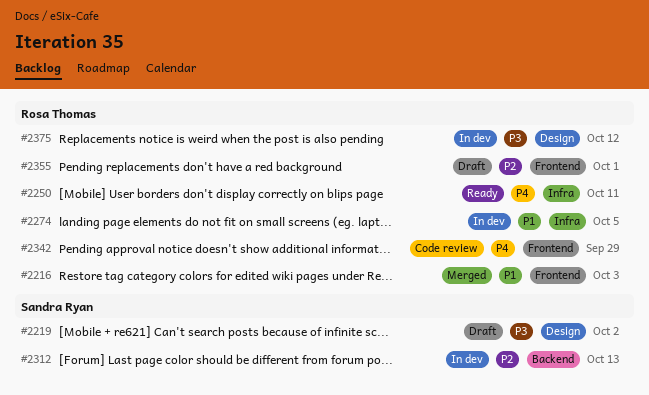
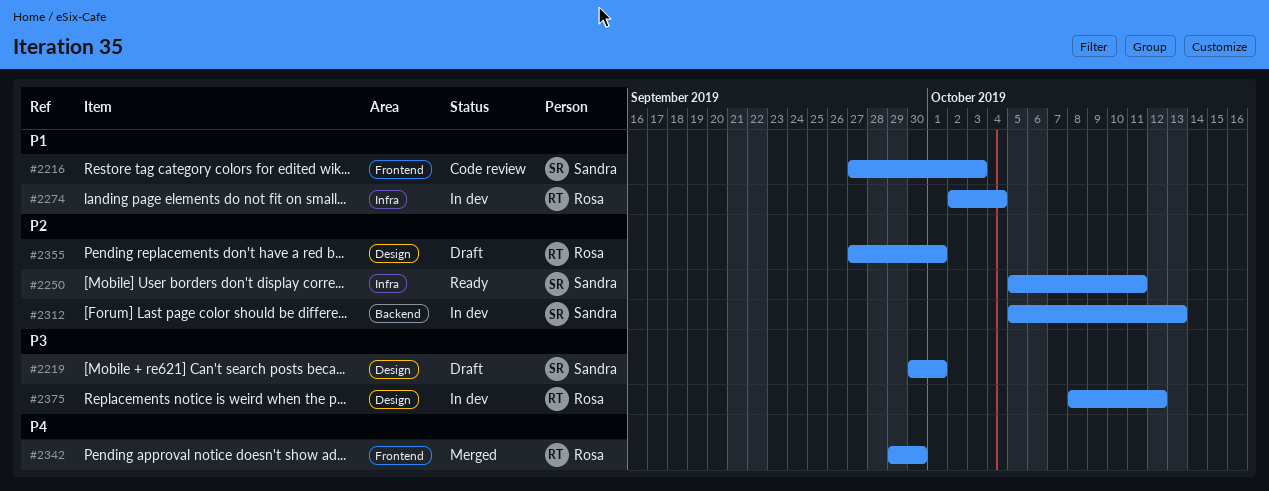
#2216, status: Merged -> Code review
#2216, owner: Rosa Thomas -> Sandra Ryan
#2219, due: Oct 2 -> Oct 1
#2250, owner: Rosa Thomas -> Sandra Ryan
#2250, priority: P4 -> P2
#2274, due: Oct 5 -> Oct 4
#2342, status: Code review -> Merged
#2342, due: Sep 29 -> Sep 30
#2355, label: Frontend -> Design

